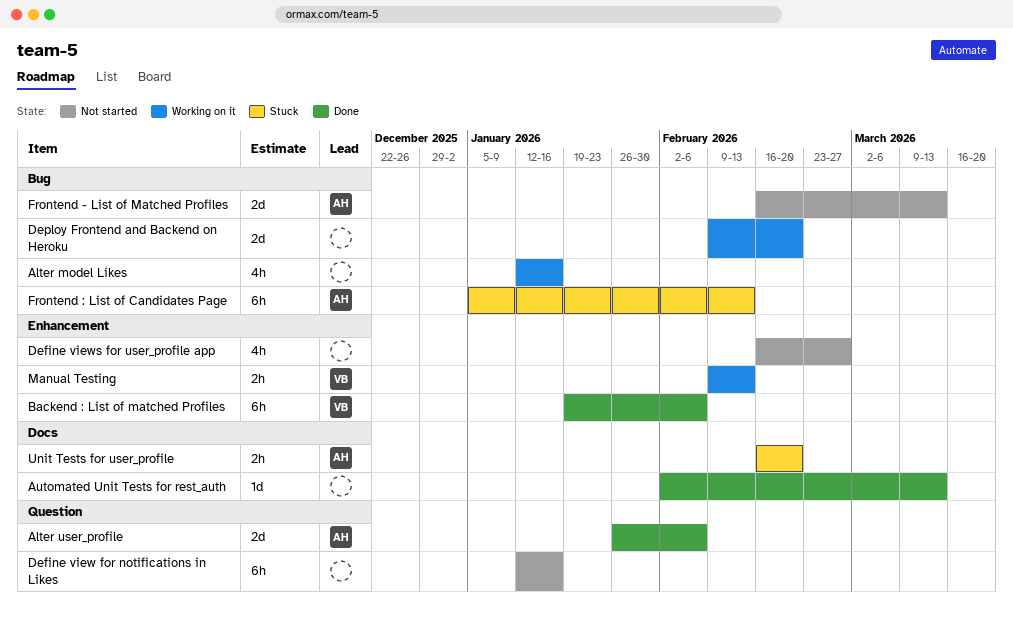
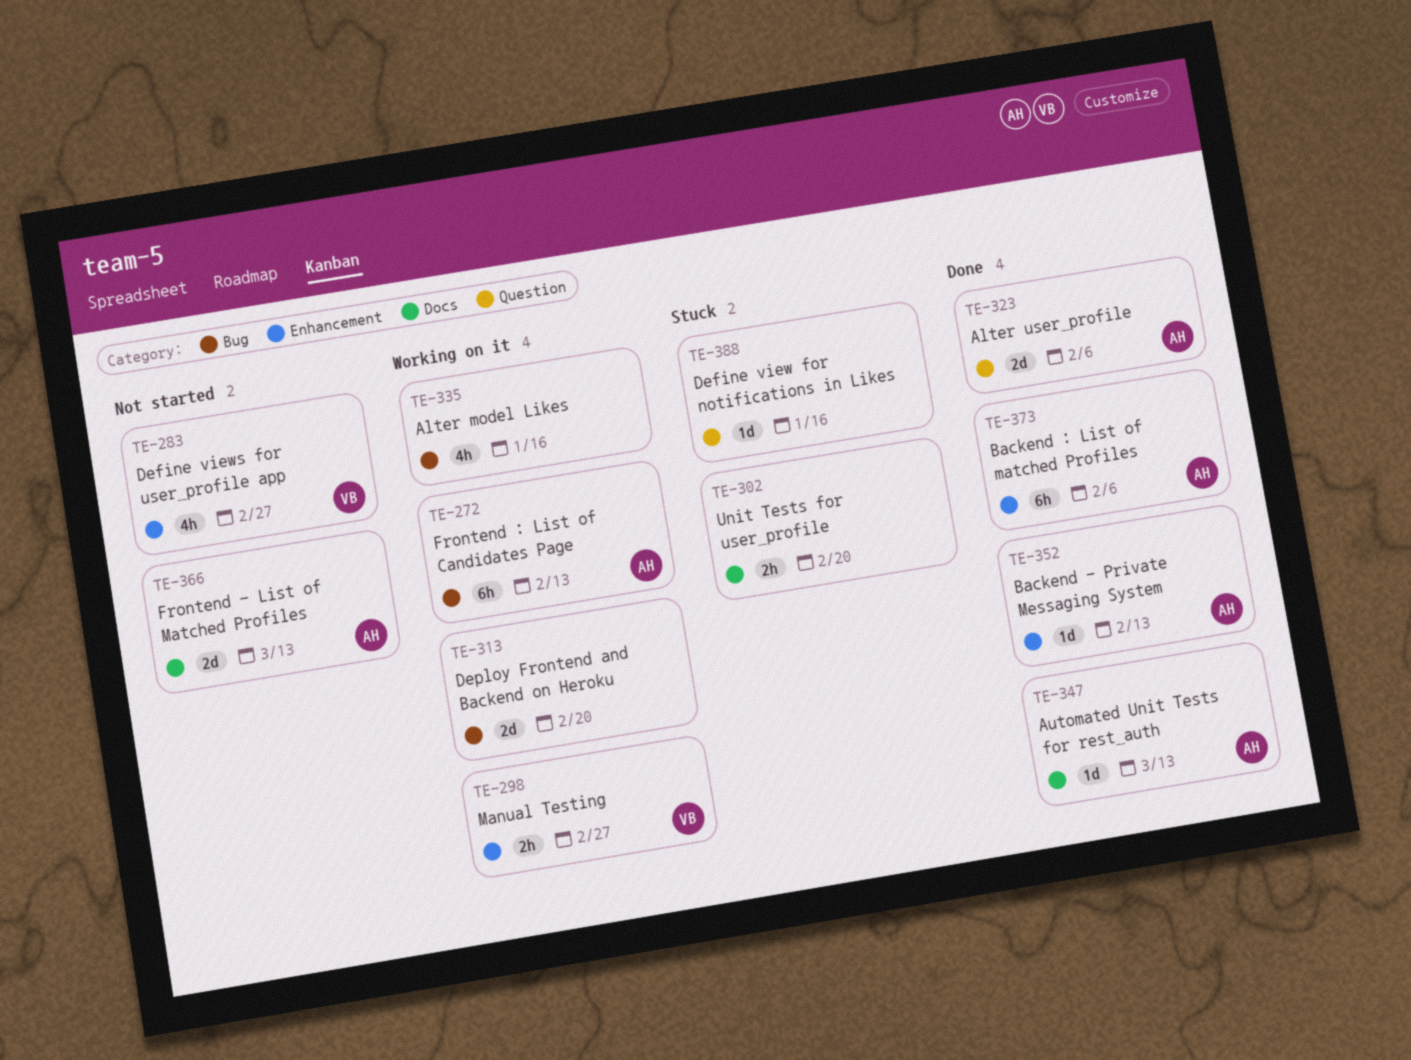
Automated Unit Tests for rest_auth, owner: none -> AH
Backend - Private Messaging System: none -> present
Backend : List of matched Profiles, owner: VB -> AH
Define view for notifications in Likes, status: Not started -> Stuck
Define view for notifications in Likes, estimate: 6h -> 1d
Define views for user_profile app, owner: none -> VB
Frontend - List of Matched Profiles, label: Bug -> Docs
Frontend : List of Candidates Page, status: Stuck -> Working on it
Manual Testing, due: Feb 13 -> Feb 27
Unit Tests for user_profile, owner: AH -> none

